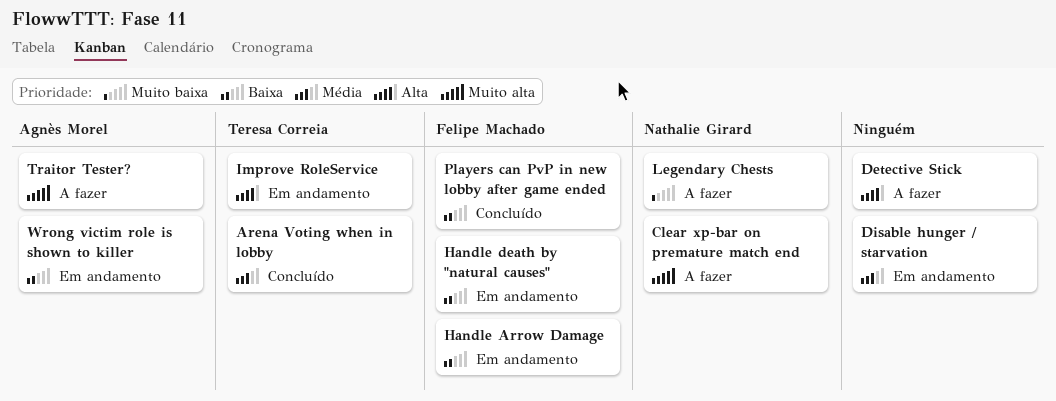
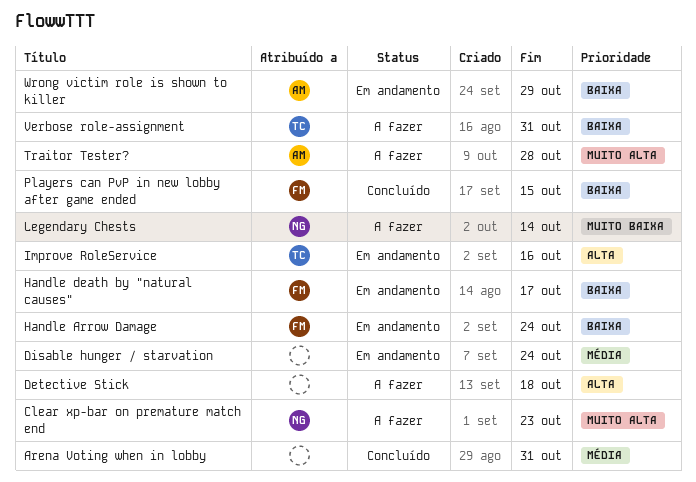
Arena Voting when in lobby, owner: Teresa Correia -> none
Verbose role-assignment: none -> present

